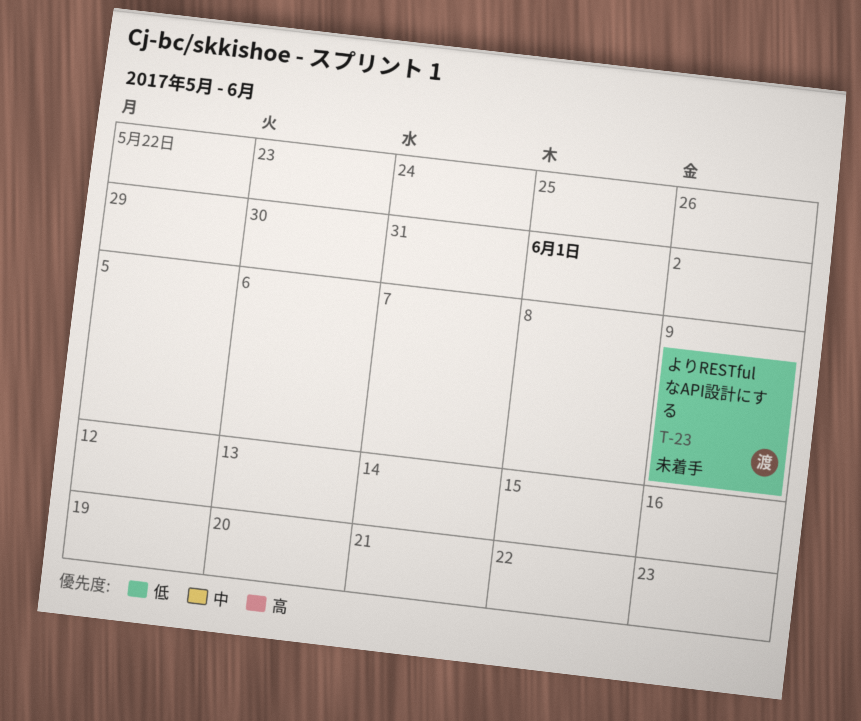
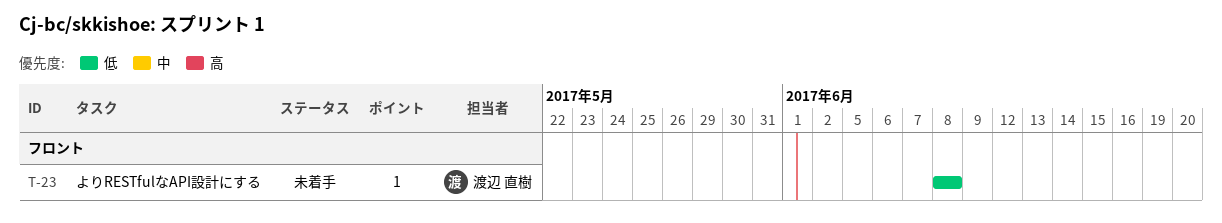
T-23, due: Jun 9 -> Jun 8

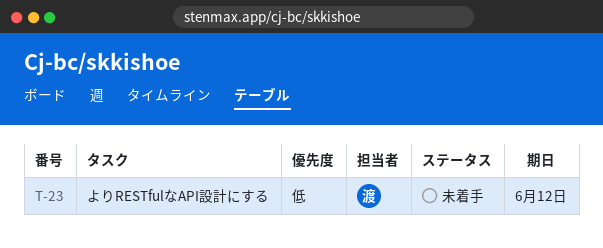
T-23, due: Jun 8 -> Jun 12

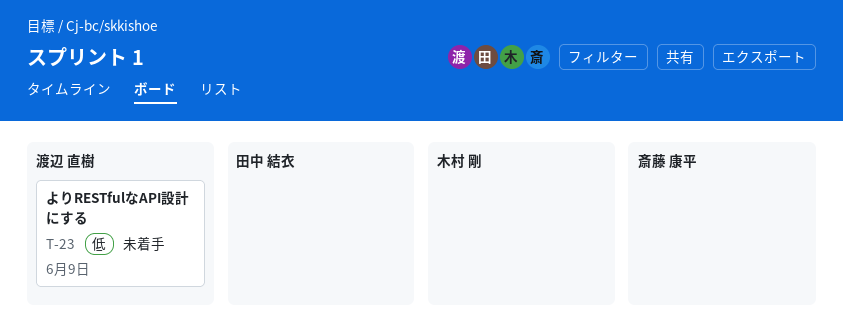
T-23, due: Jun 12 -> Jun 9

